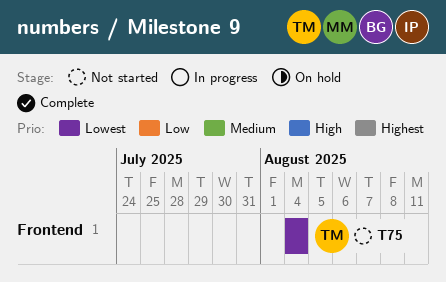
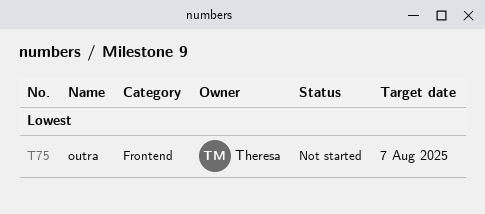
T75, due: Aug 4 -> Aug 7

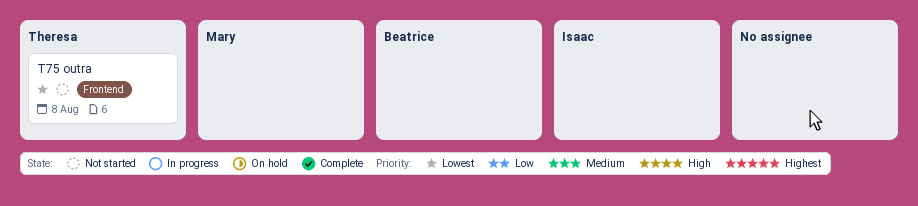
T75, due: Aug 7 -> Aug 8

